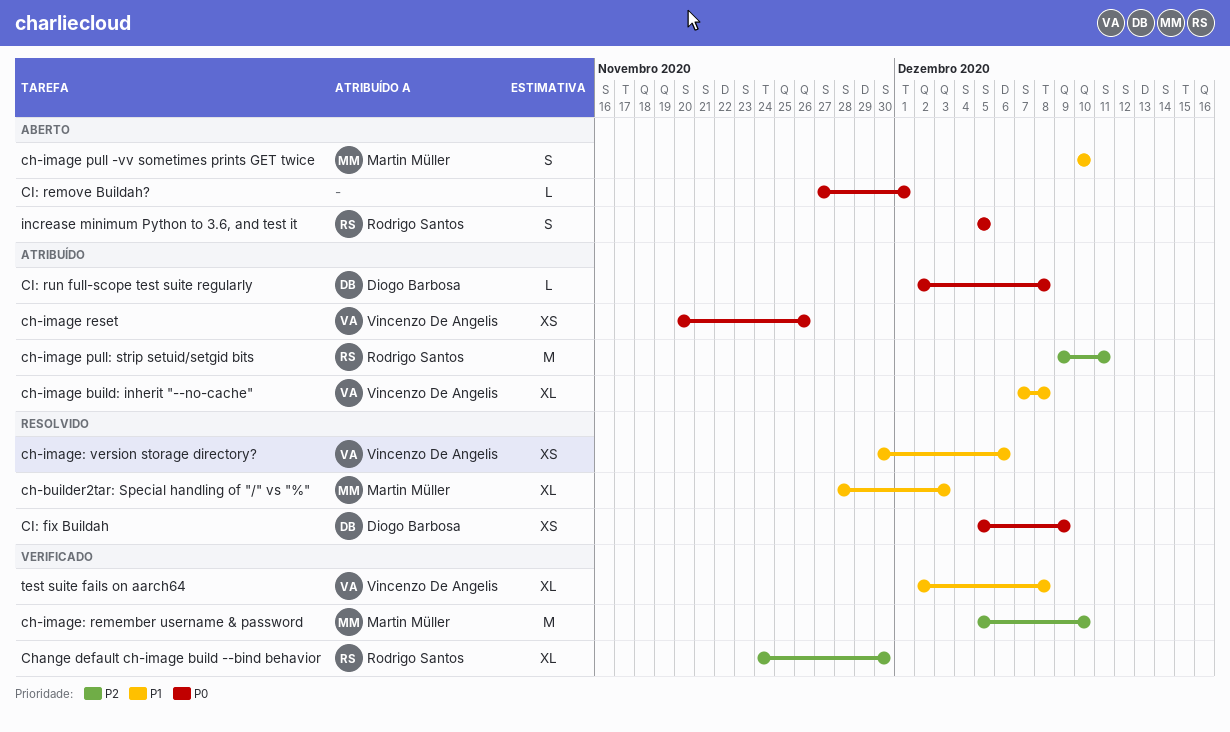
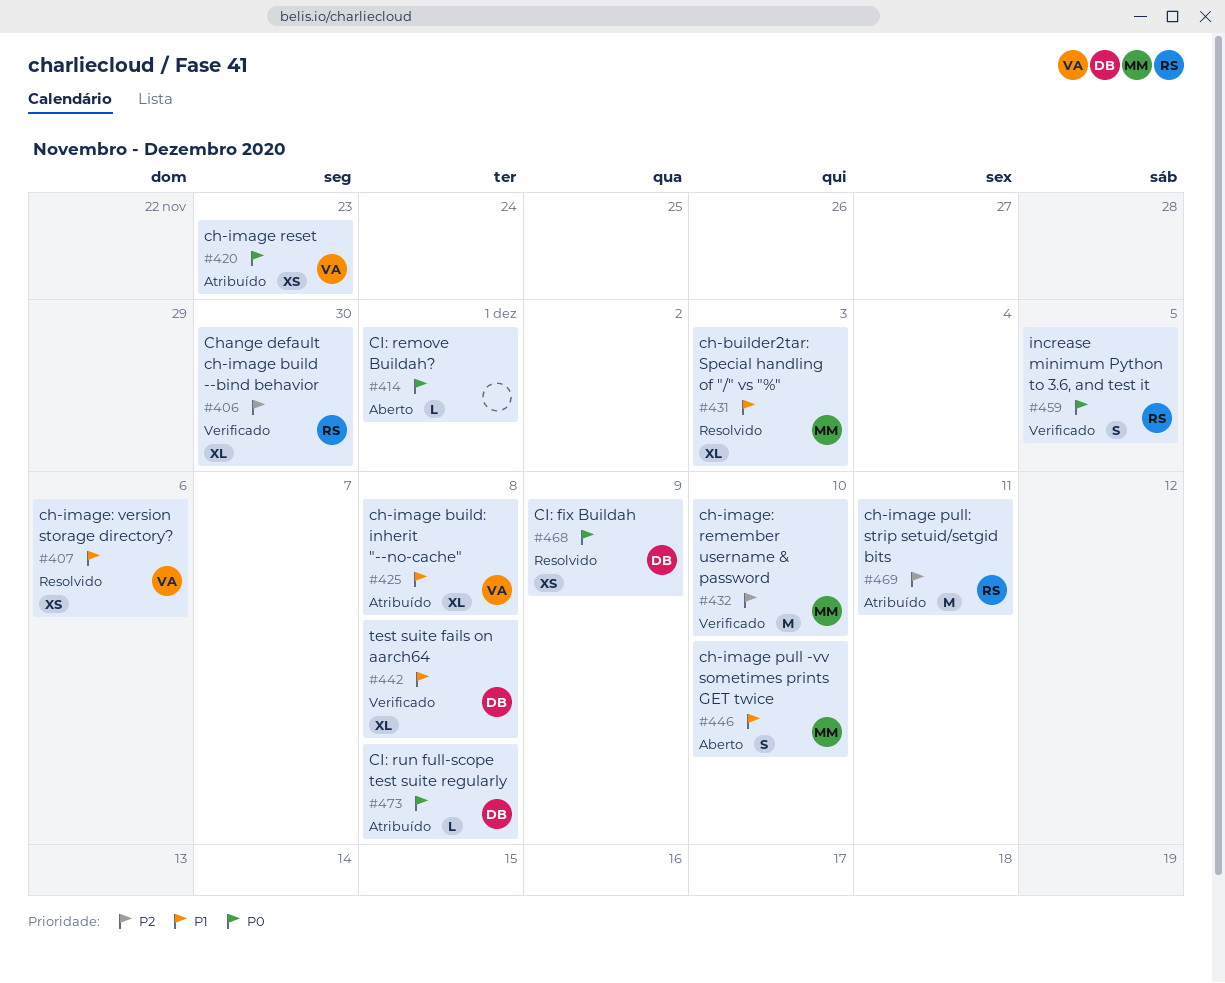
ch-image reset, due: Nov 26 -> Nov 23
increase minimum Python to 3.6, and test it, status: Aberto -> Verificado
test suite fails on aarch64, owner: Vincenzo De Angelis -> Diogo Barbosa

